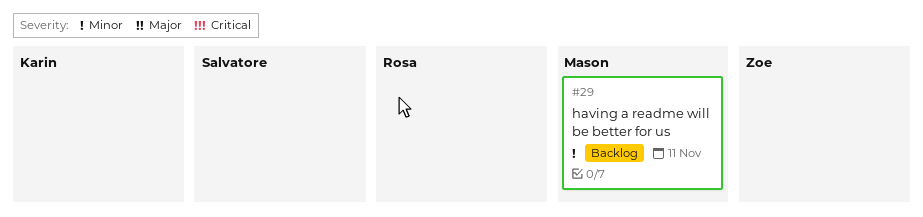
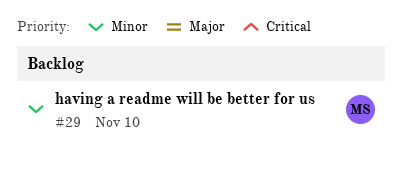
#29, due: Nov 11 -> Nov 10

